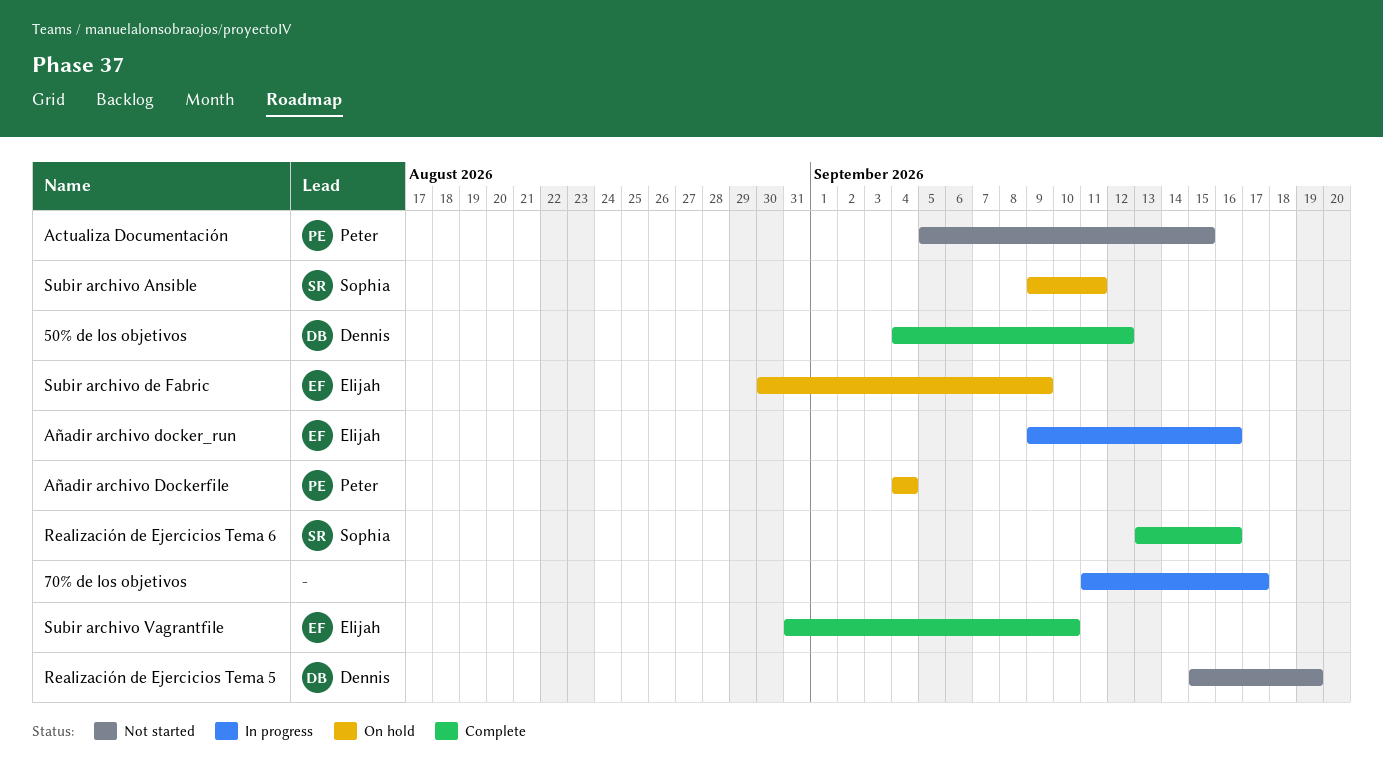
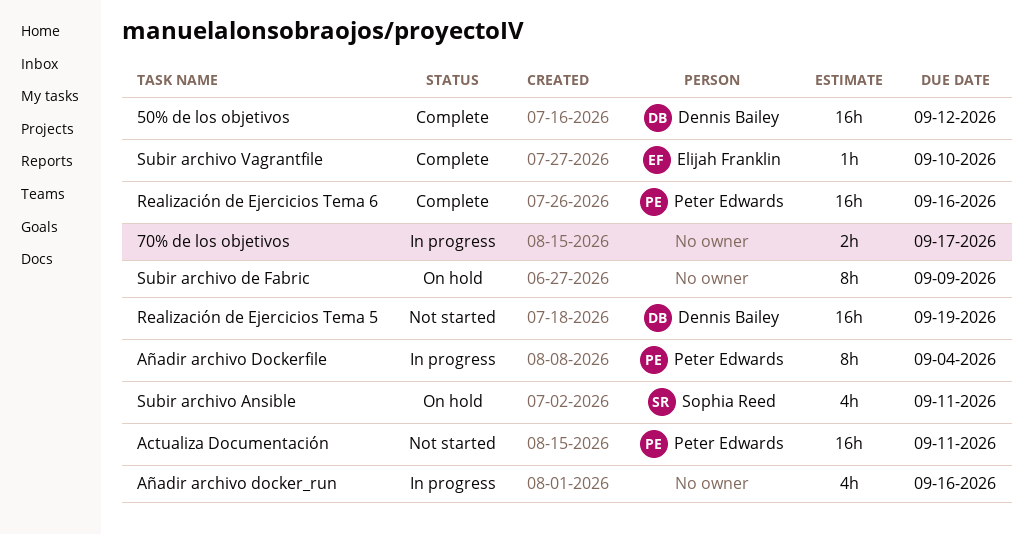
Actualiza Documentación, due: Sep 15 -> Sep 11
Añadir archivo docker_run, owner: Elijah Franklin -> none
Añadir archivo Dockerfile, status: On hold -> In progress
Realización de Ejercicios Tema 6, owner: Sophia Reed -> Peter Edwards
Subir archivo de Fabric, owner: Elijah Franklin -> none

